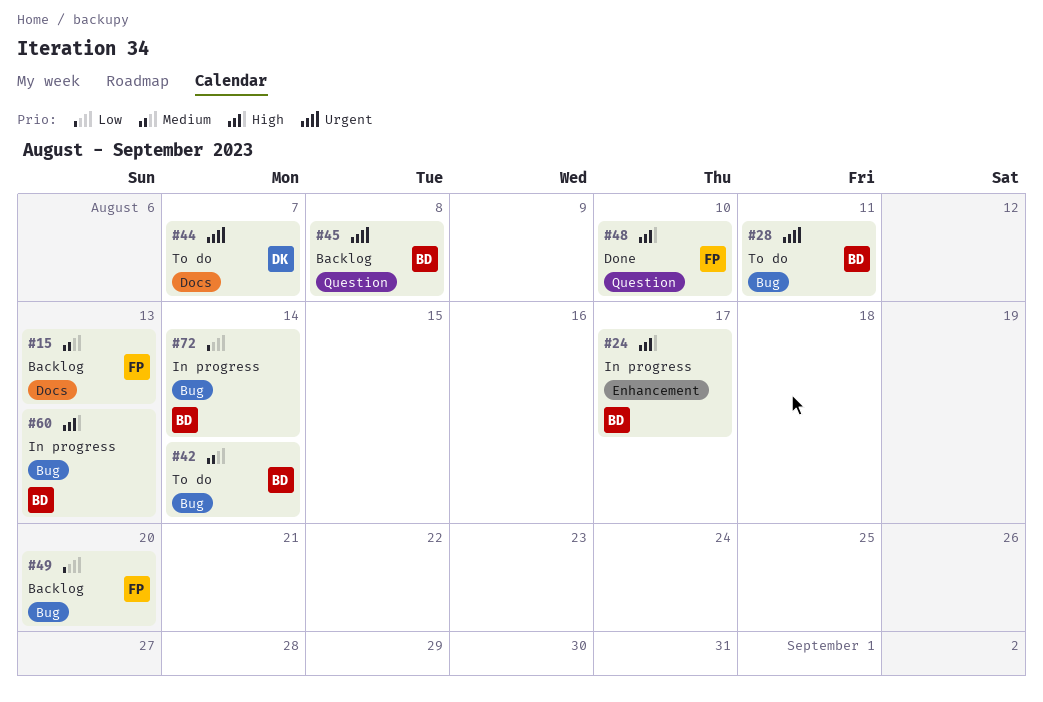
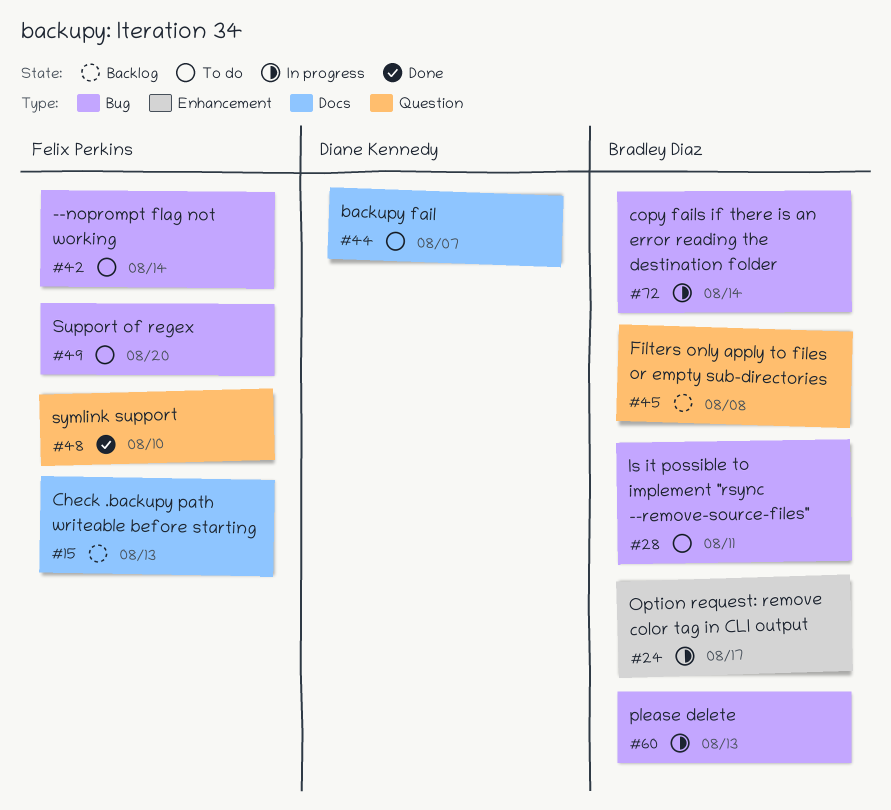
#42, owner: Bradley Diaz -> Felix Perkins
#49, status: Backlog -> To do

